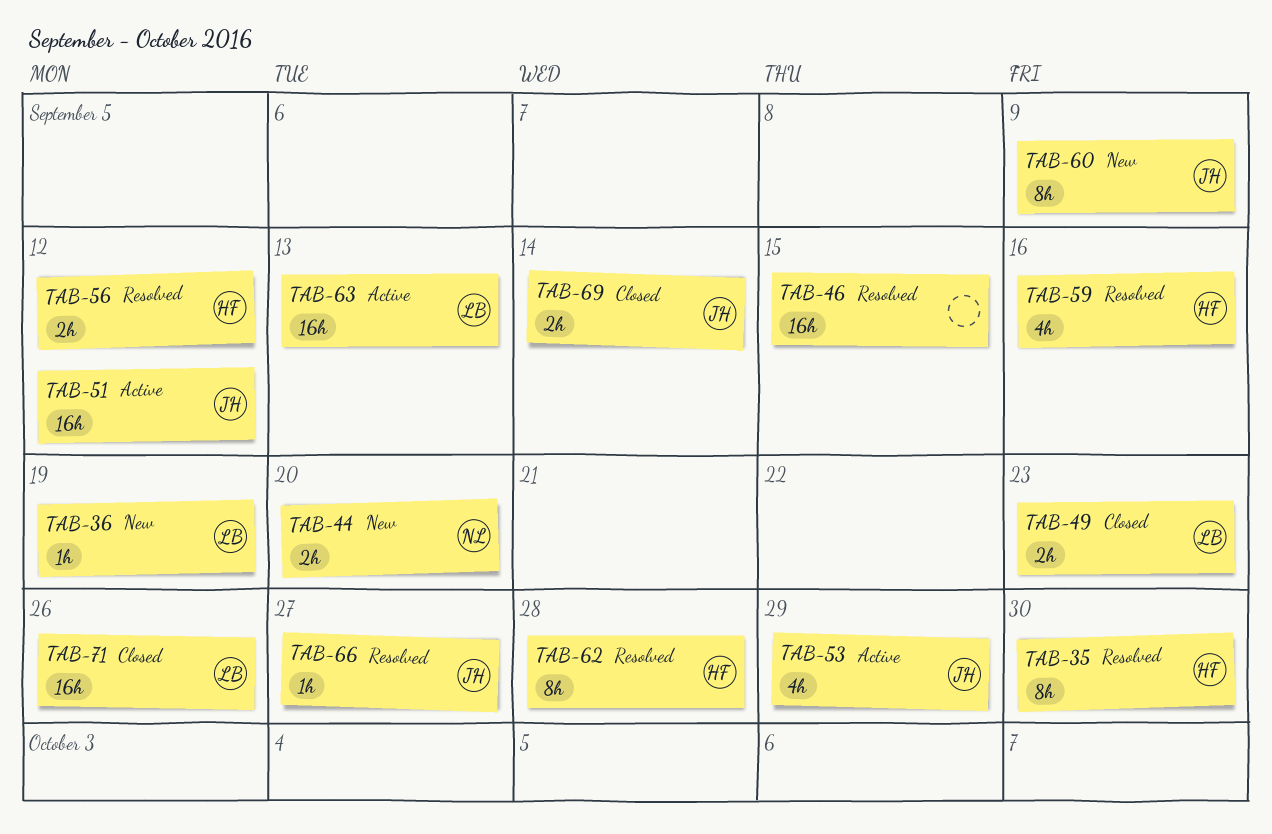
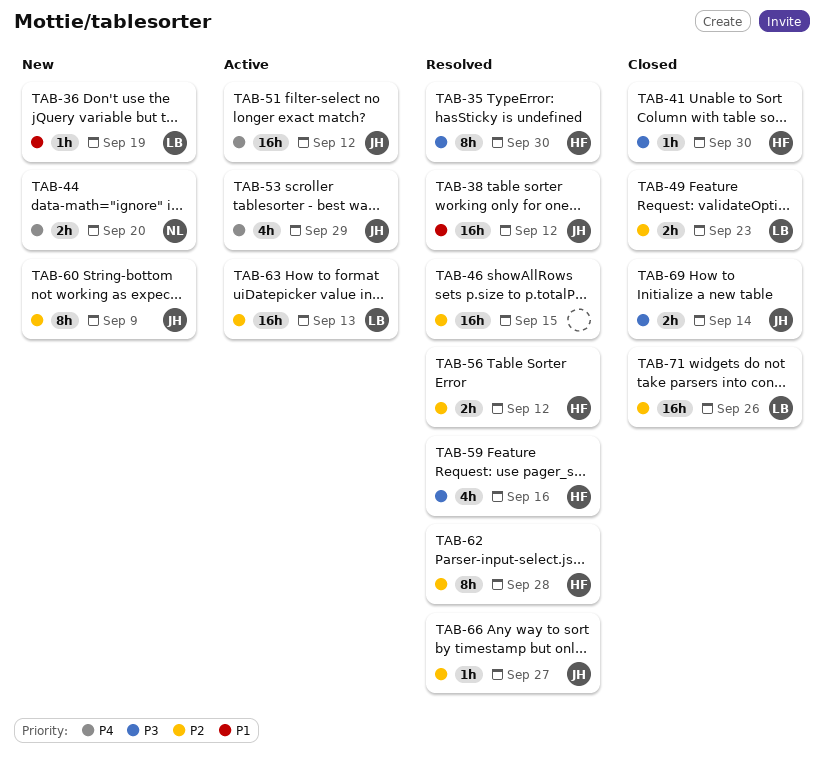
TAB-38: none -> present
TAB-41: none -> present

